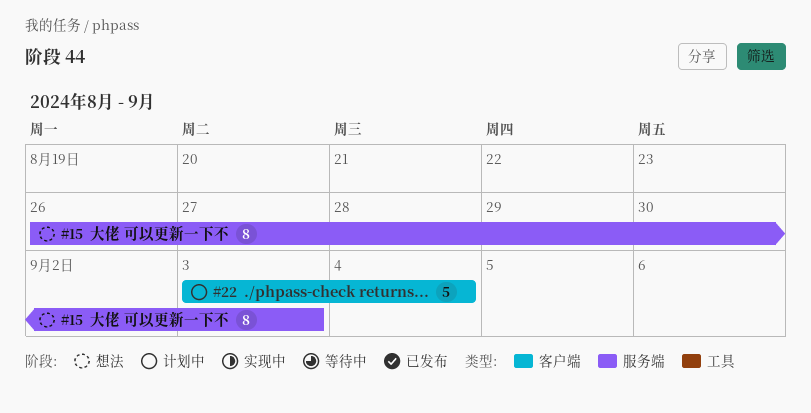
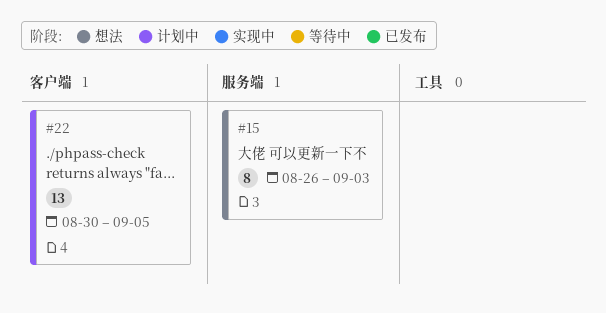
#22, estimate: 5 -> 13
#22, start: Sep 3 -> Aug 30
#22, due: Sep 4 -> Sep 5

